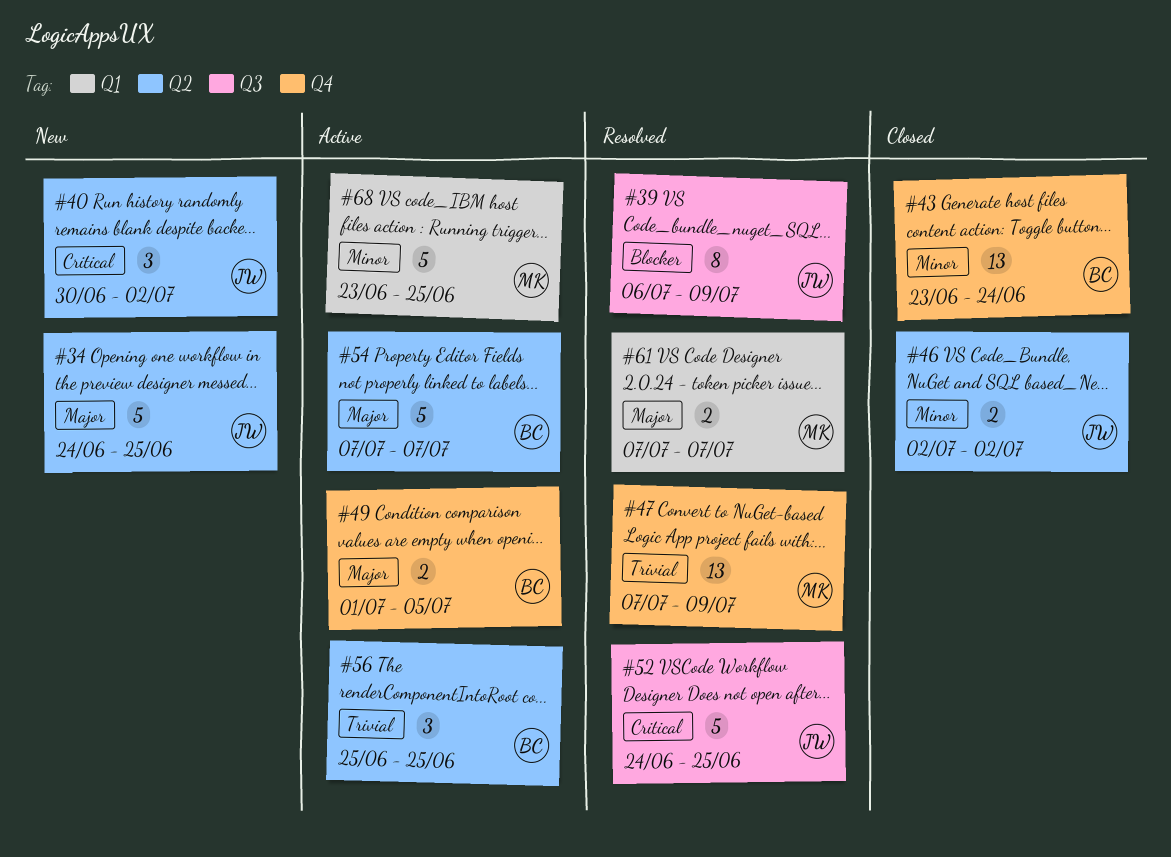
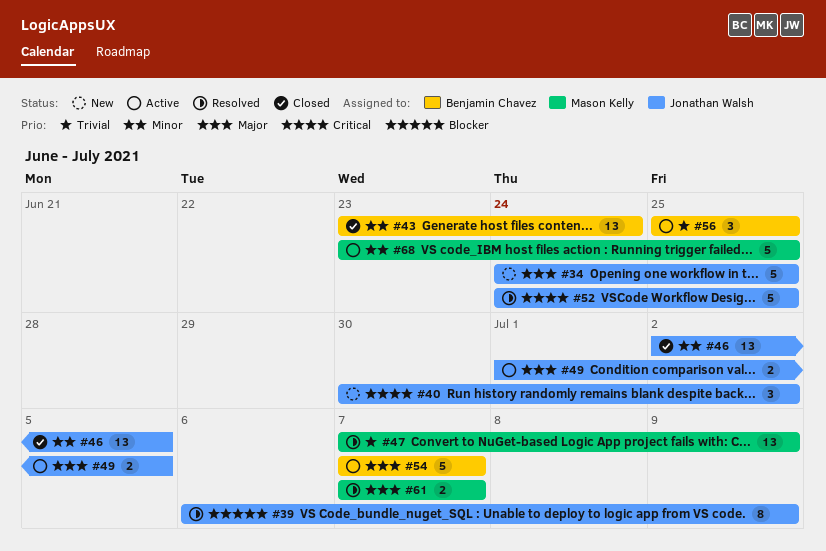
#46, estimate: 2 -> 13
#46, due: Jul 2 -> Jul 5
#49, owner: Benjamin Chavez -> Jonathan Walsh

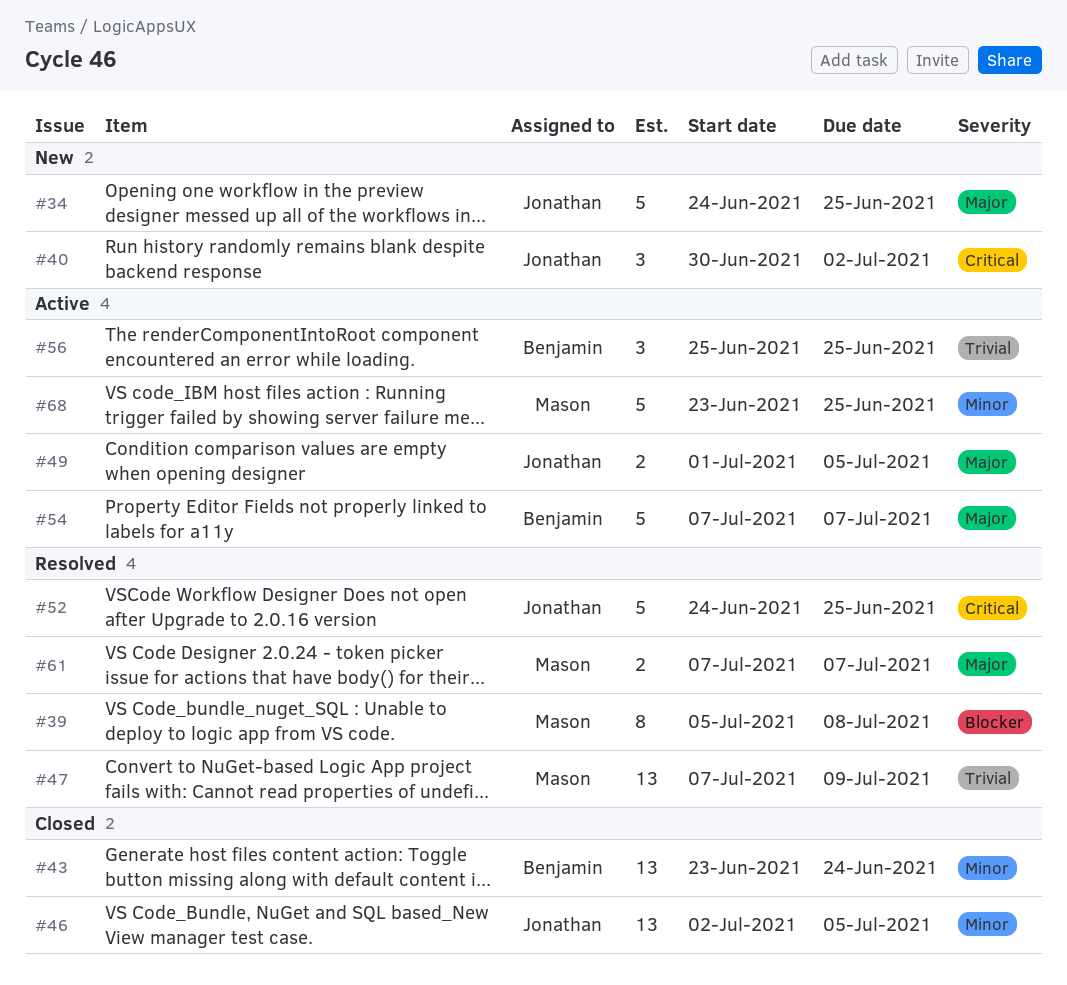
#39, owner: Jonathan Walsh -> Mason Kelly
#39, start: Jul 6 -> Jul 5
#39, due: Jul 9 -> Jul 8

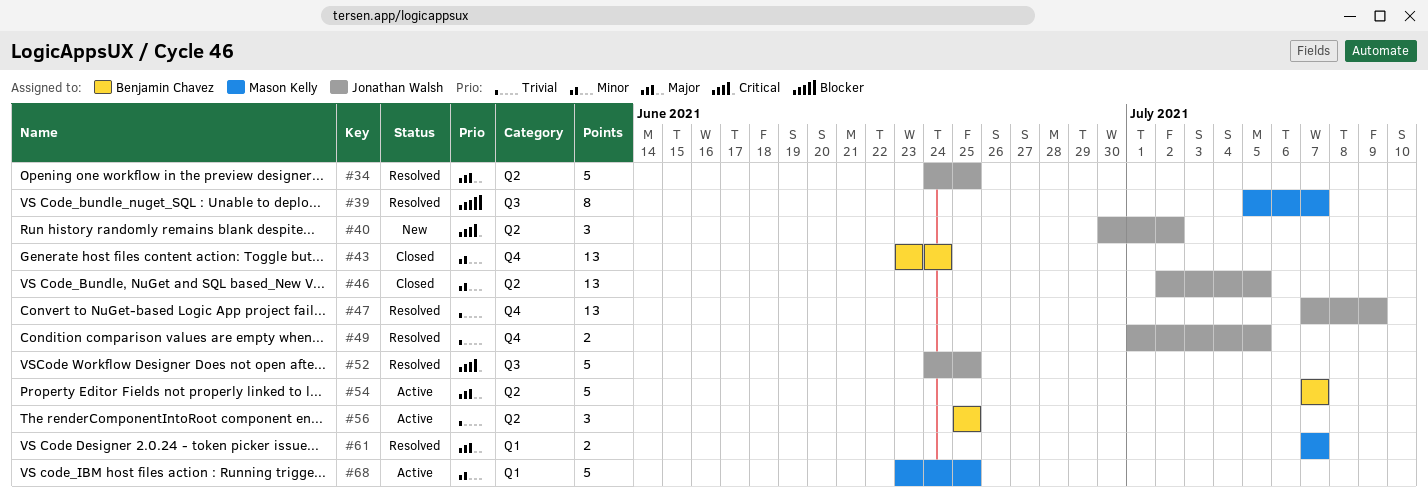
#34, status: New -> Resolved
#39, due: Jul 8 -> Jul 7
#47, owner: Mason Kelly -> Jonathan Walsh
#49, status: Active -> Resolved
#49, priority: Major -> Trivial

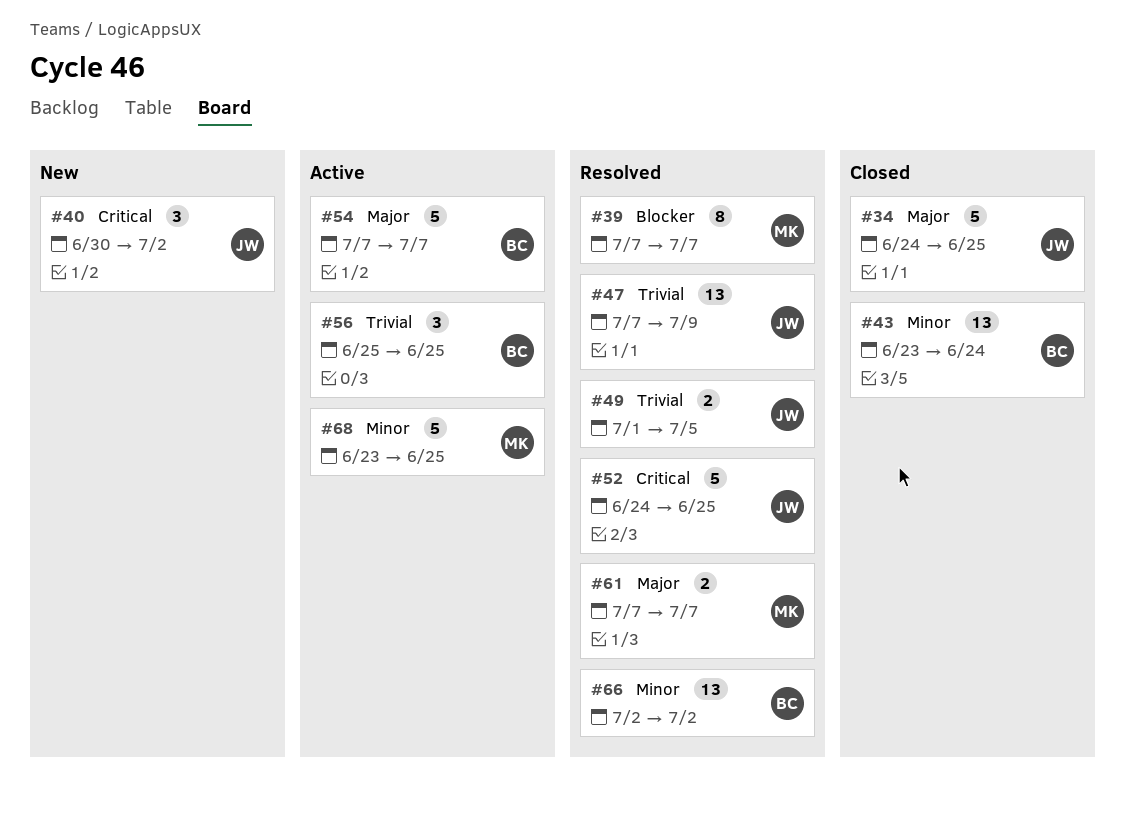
#34, status: Resolved -> Closed
#39, start: Jul 5 -> Jul 7
#46: present -> none
#66: none -> present

